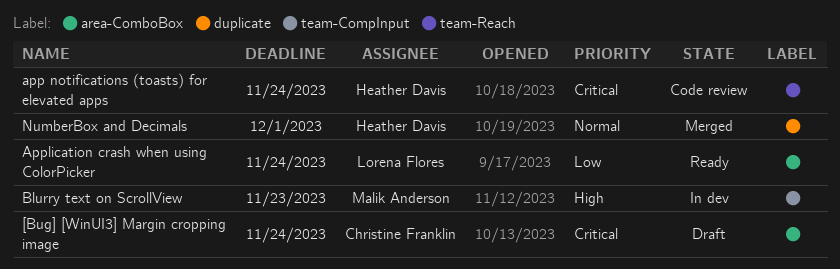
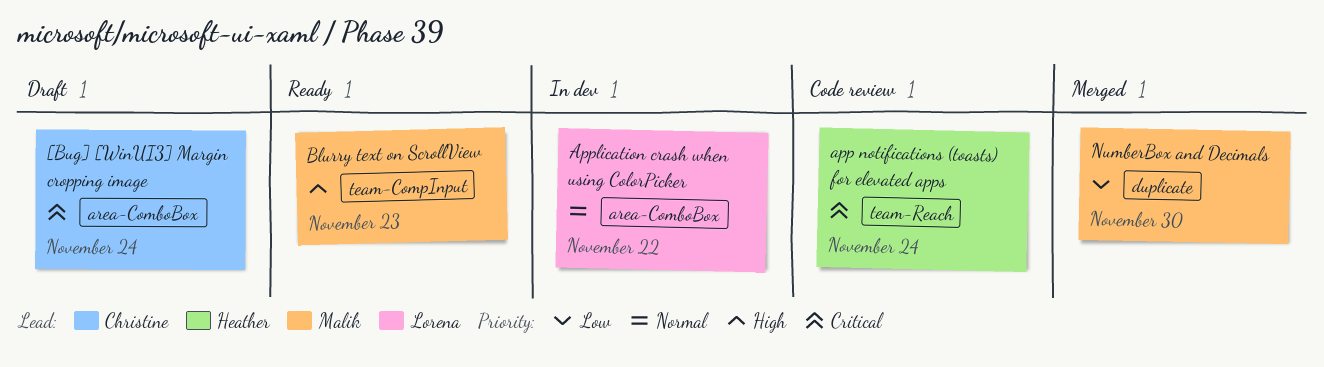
Application crash when using ColorPicker, status: Ready -> In dev
Application crash when using ColorPicker, priority: Low -> Normal
Application crash when using ColorPicker, due: Nov 24 -> Nov 22
Blurry text on ScrollView, status: In dev -> Ready
NumberBox and Decimals, owner: Heather Davis -> Malik Anderson
NumberBox and Decimals, priority: Normal -> Low
NumberBox and Decimals, due: Dec 1 -> Nov 30

